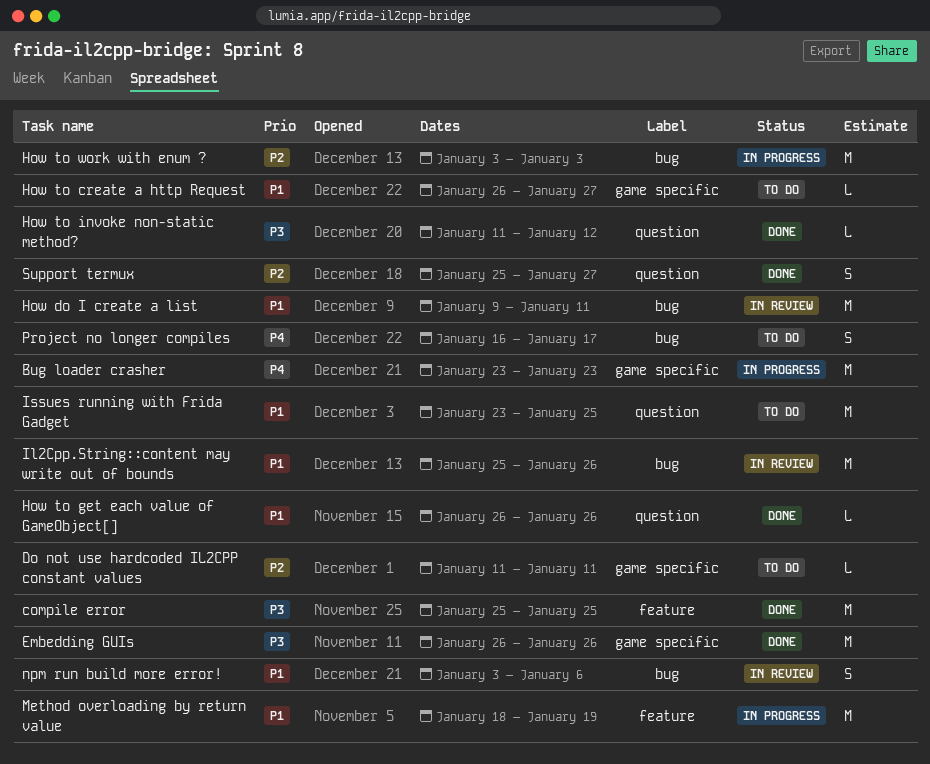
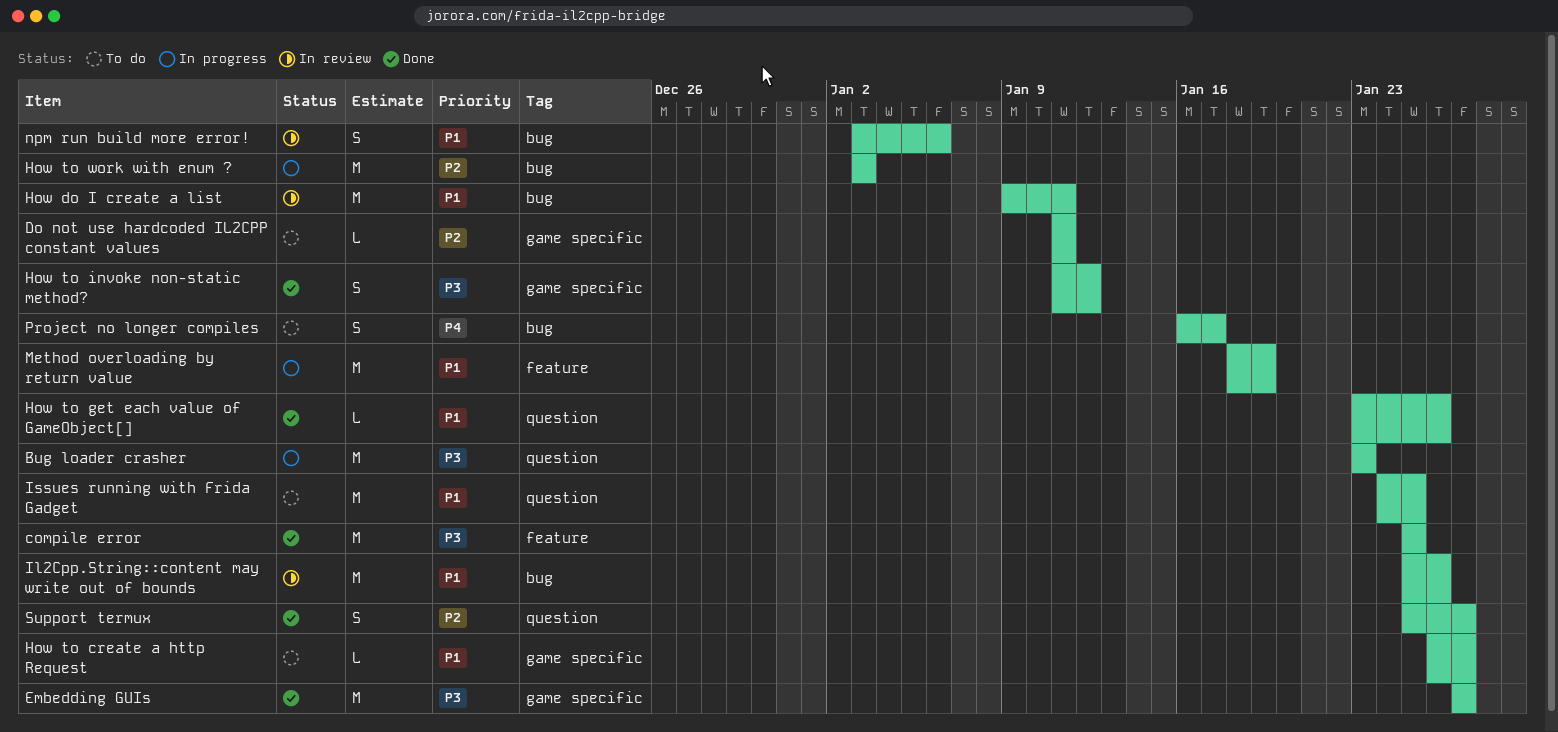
Bug loader crasher, priority: P4 -> P3
Bug loader crasher, label: game specific -> question
Embedding GUIs, start: Jan 26 -> Jan 27
Embedding GUIs, due: Jan 26 -> Jan 27
How to get each value of GameObject[], start: Jan 26 -> Jan 23
How to invoke non-static method?, label: question -> game specific
How to invoke non-static method?, estimate: L -> S
Issues running with Frida Gadget, start: Jan 23 -> Jan 24

